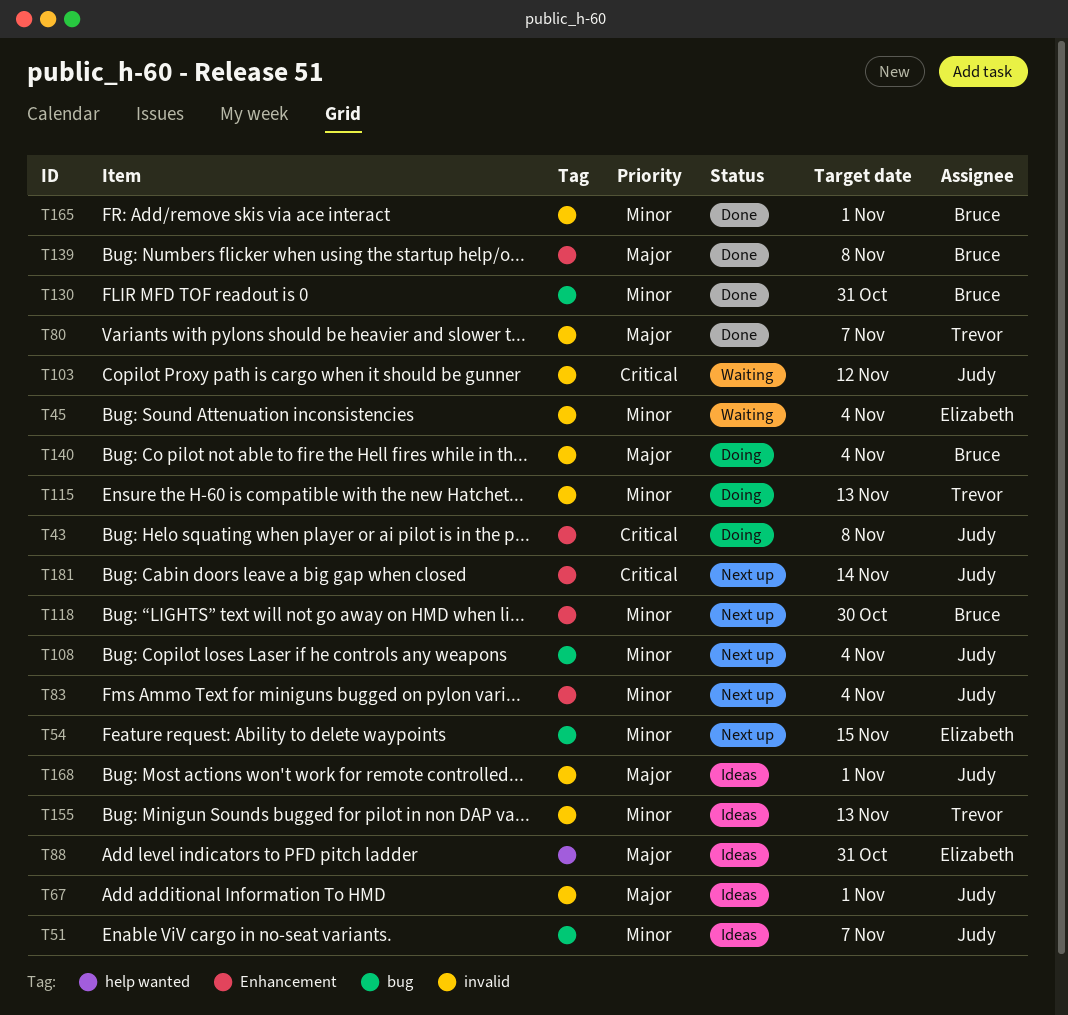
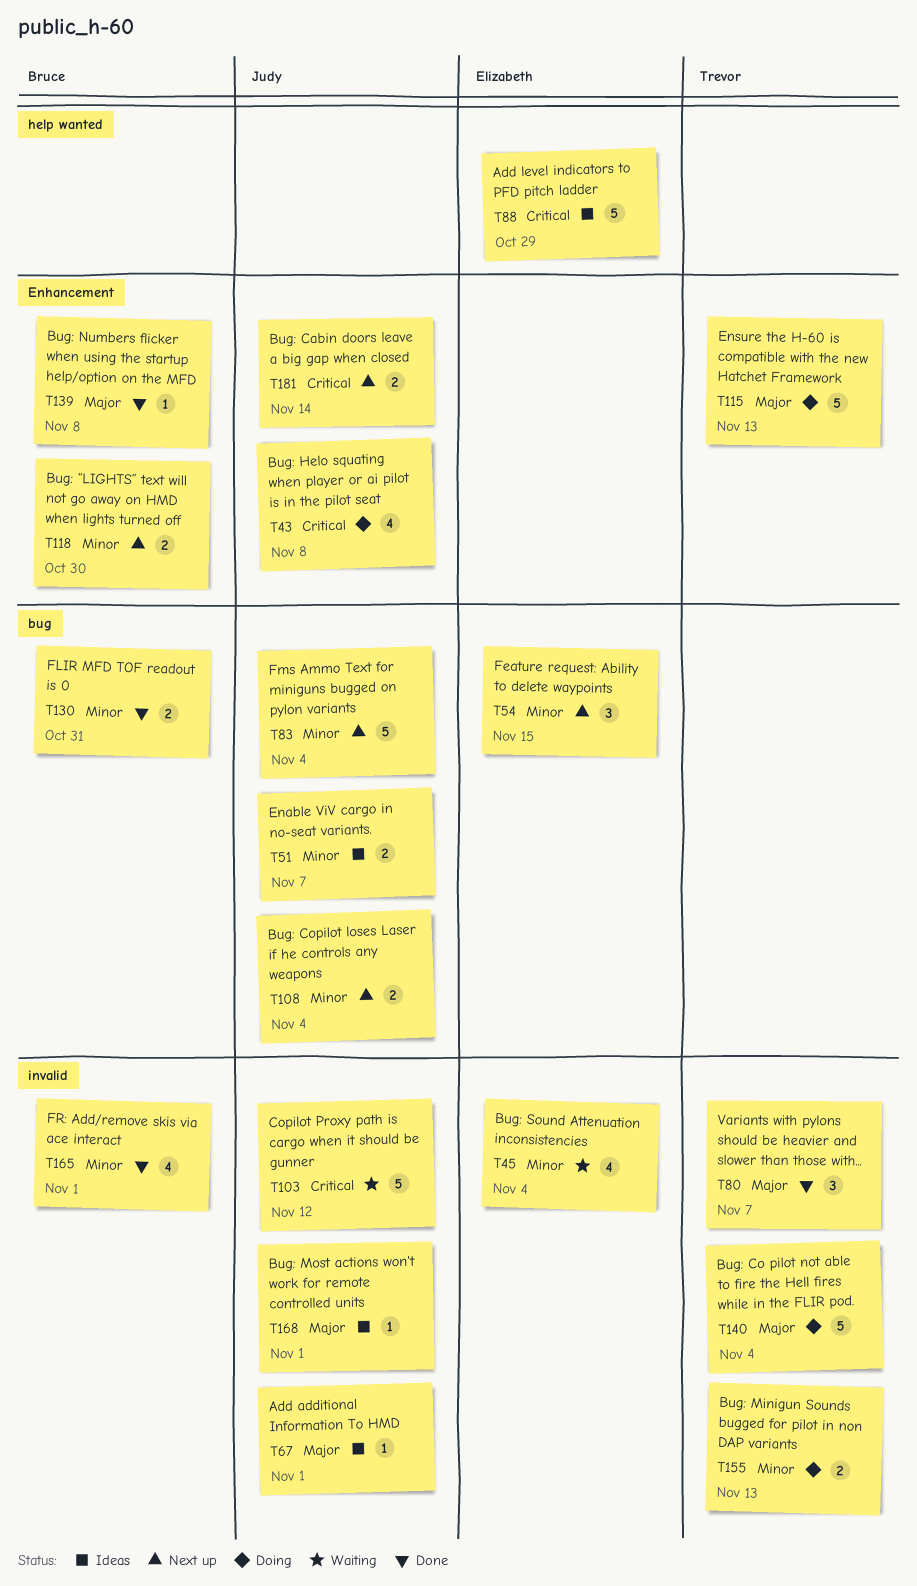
T83, label: Enhancement -> bug
T88, priority: Major -> Critical
T88, due: Oct 31 -> Oct 29
T115, priority: Minor -> Major
T115, label: invalid -> Enhancement
T140, owner: Bruce -> Trevor
T155, status: Ideas -> Doing

